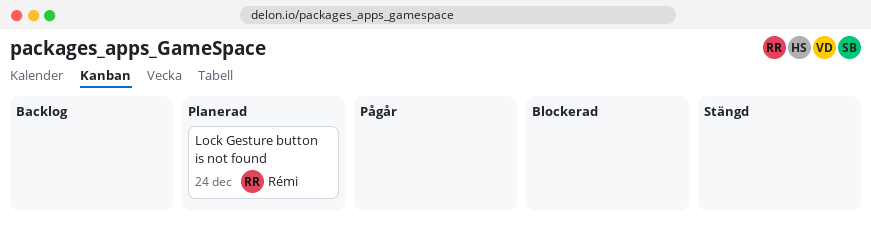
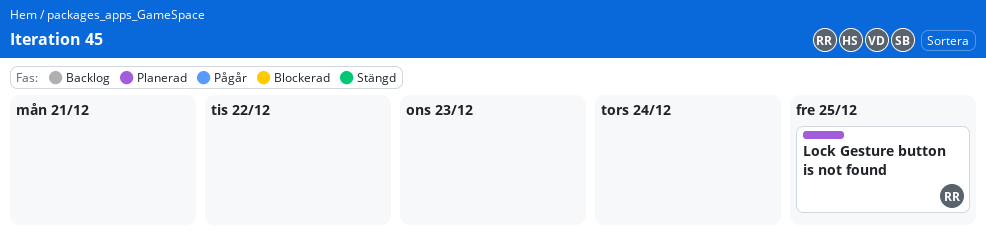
Lock Gesture button is not found, due: Dec 24 -> Dec 25

